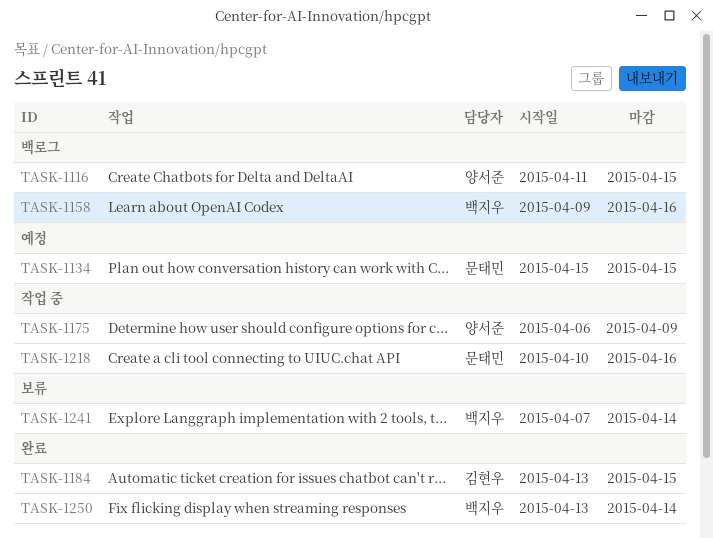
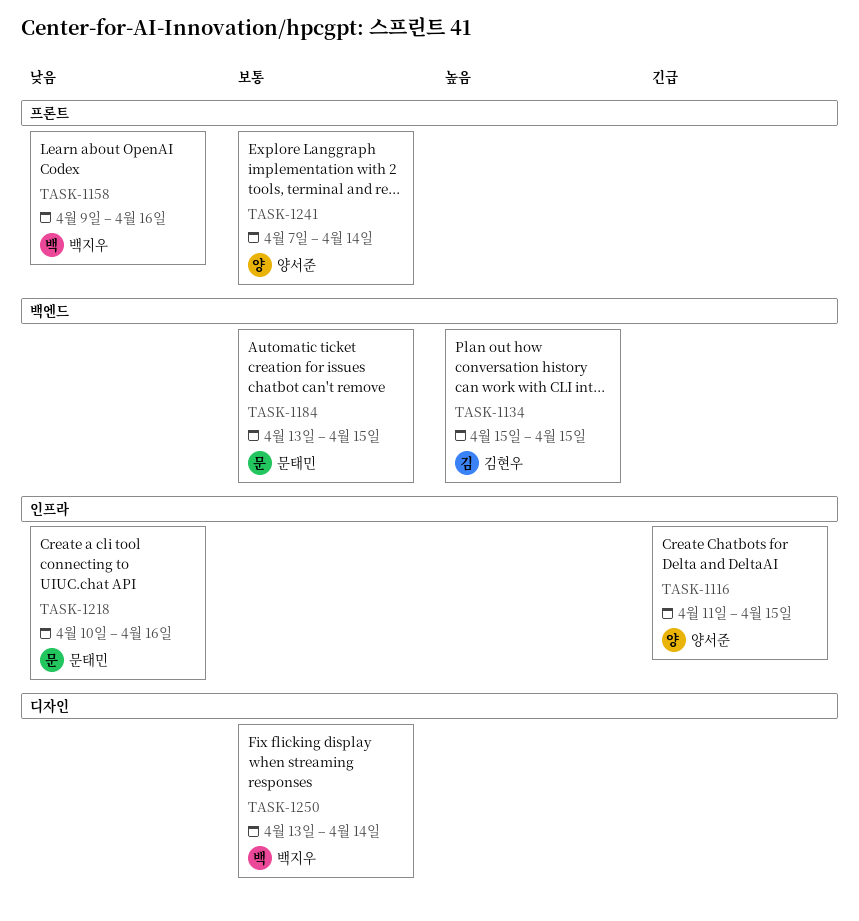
TASK-1134, owner: 문태민 -> 김현우
TASK-1175: present -> none
TASK-1184, owner: 김현우 -> 문태민
TASK-1241, owner: 백지우 -> 양서준

